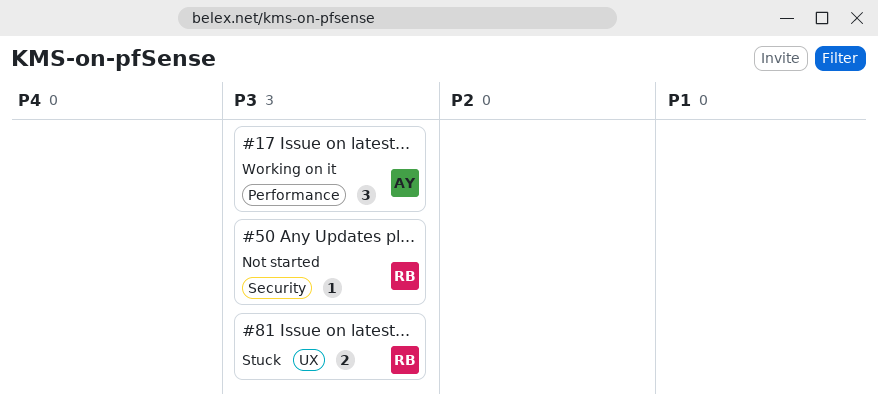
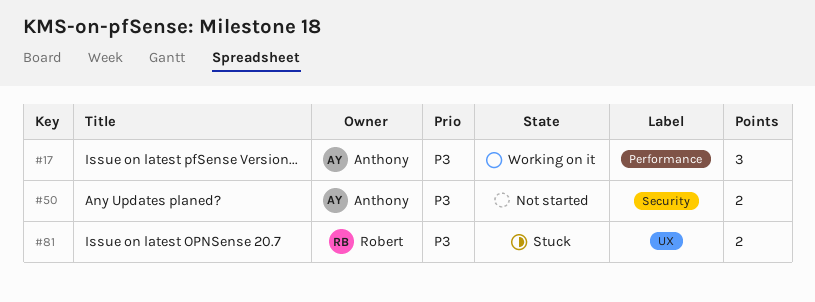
#50, owner: Robert -> Anthony
#50, estimate: 1 -> 2

